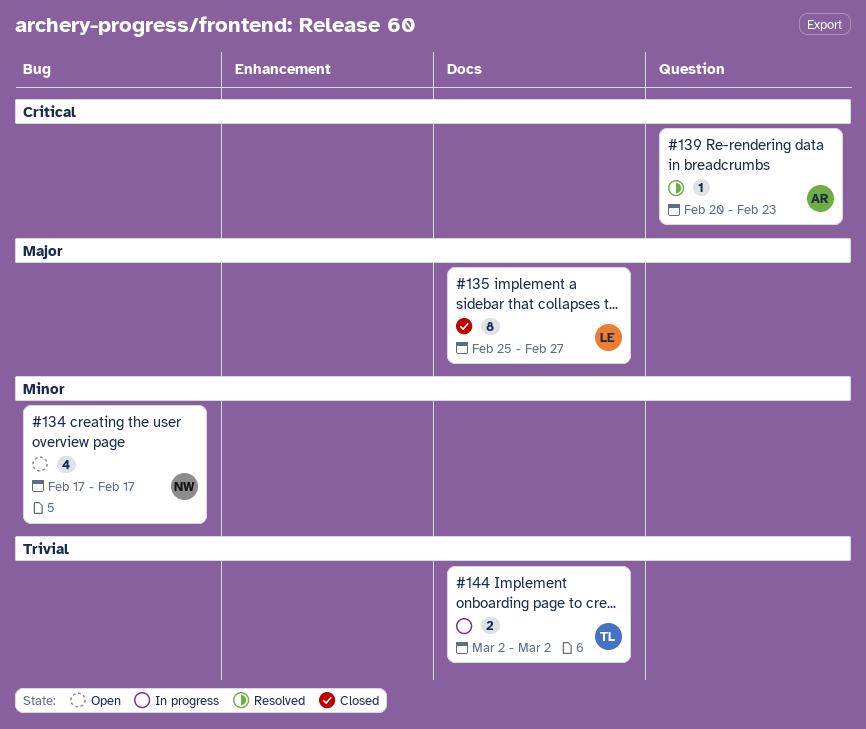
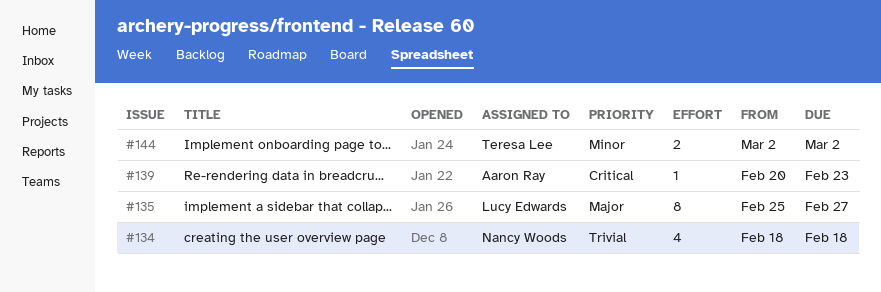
#134, priority: Minor -> Trivial
#134, start: Feb 17 -> Feb 18
#134, due: Feb 17 -> Feb 18
#144, priority: Trivial -> Minor

